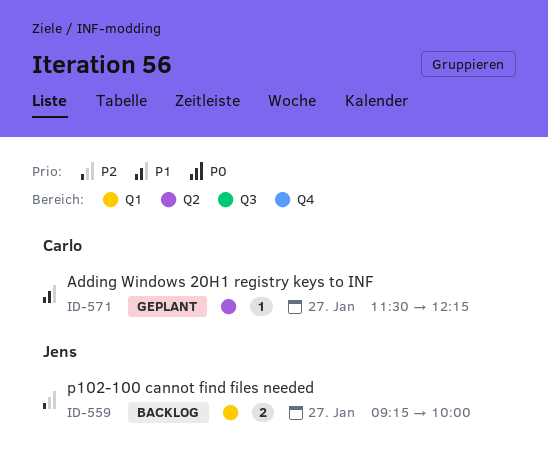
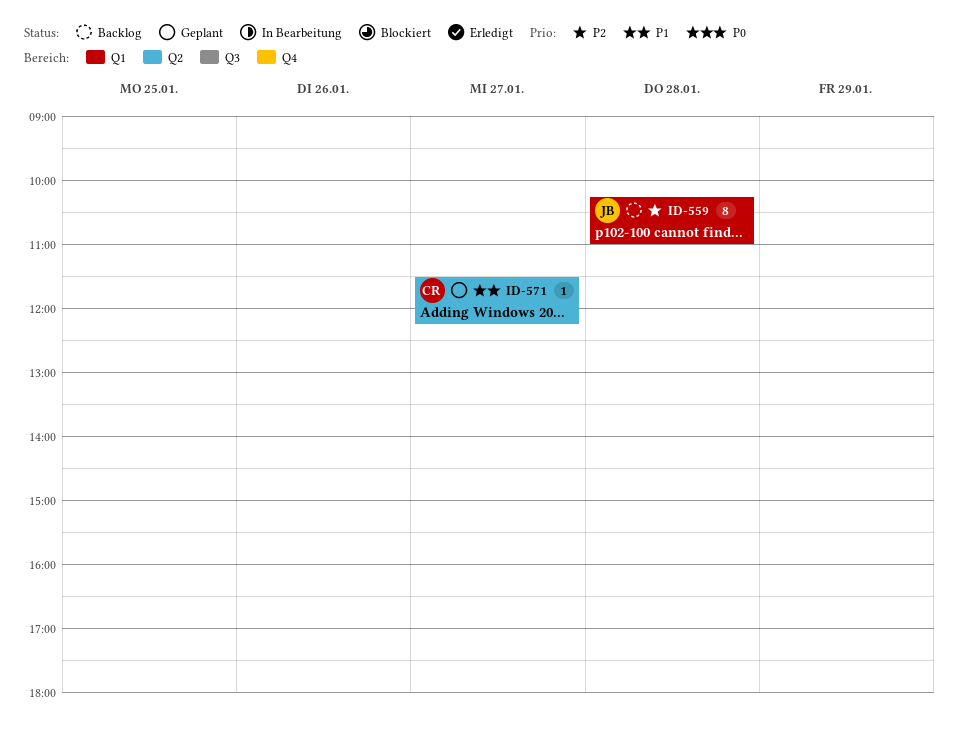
ID-559, estimate: 2 -> 8
ID-559, day: Jan 27 -> Jan 28
ID-559, begins: 09:15 -> 10:15
ID-559, ends: 10:00 -> 11:00

